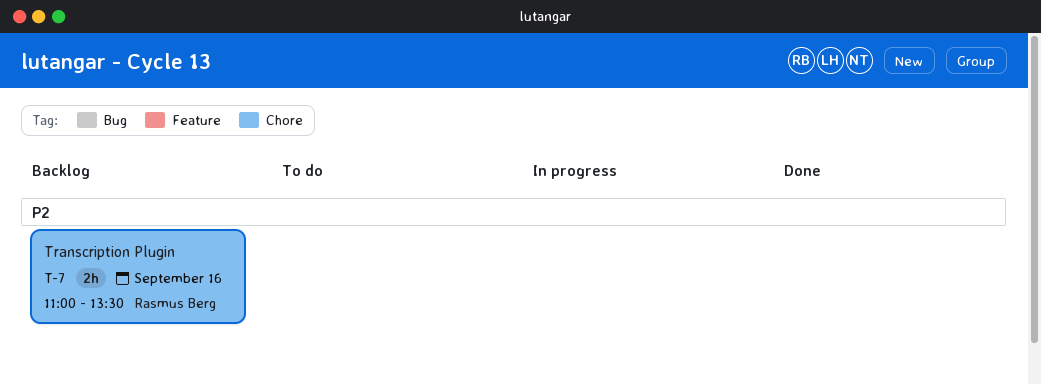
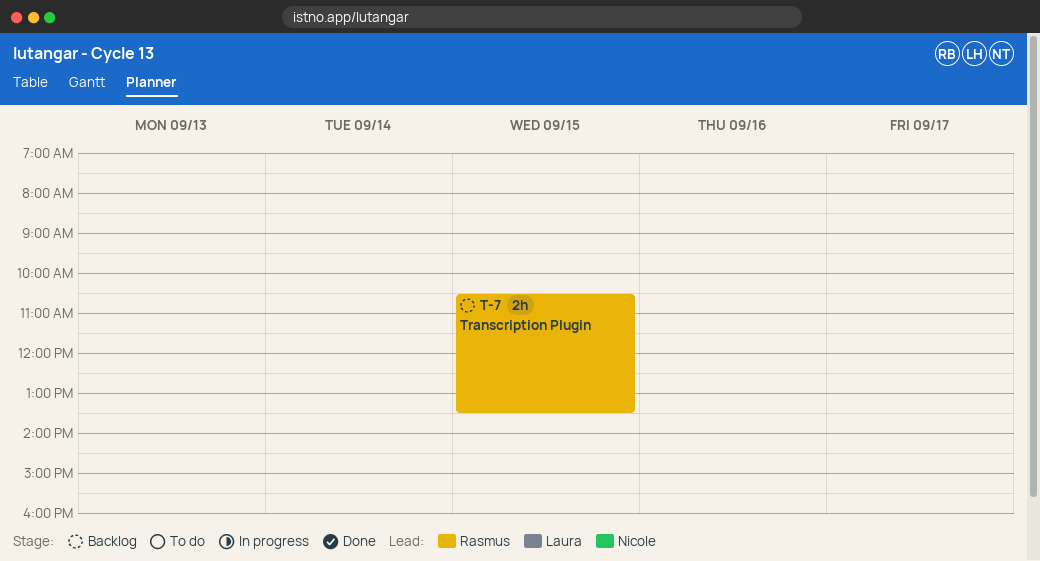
T-7, day: Sep 16 -> Sep 15
T-7, begins: 11:00 -> 10:30

